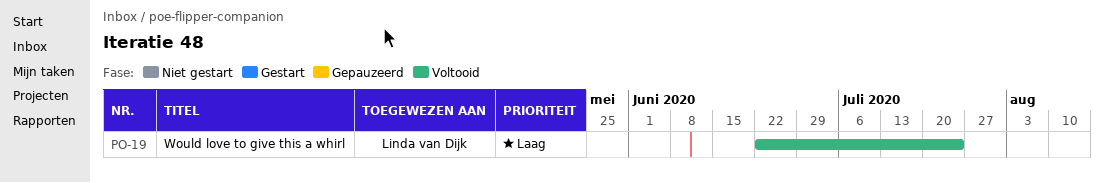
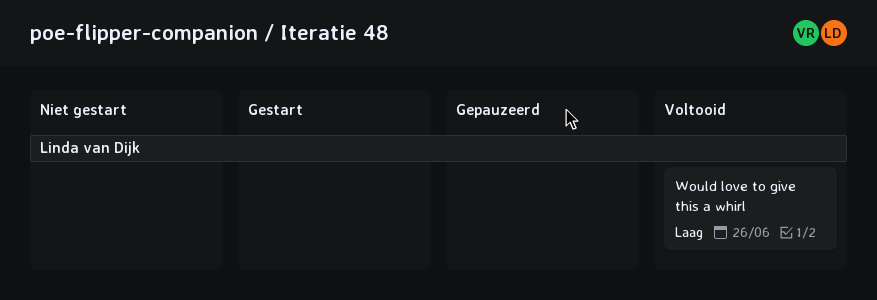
Would love to give this a whirl, due: Jul 24 -> Jun 26

